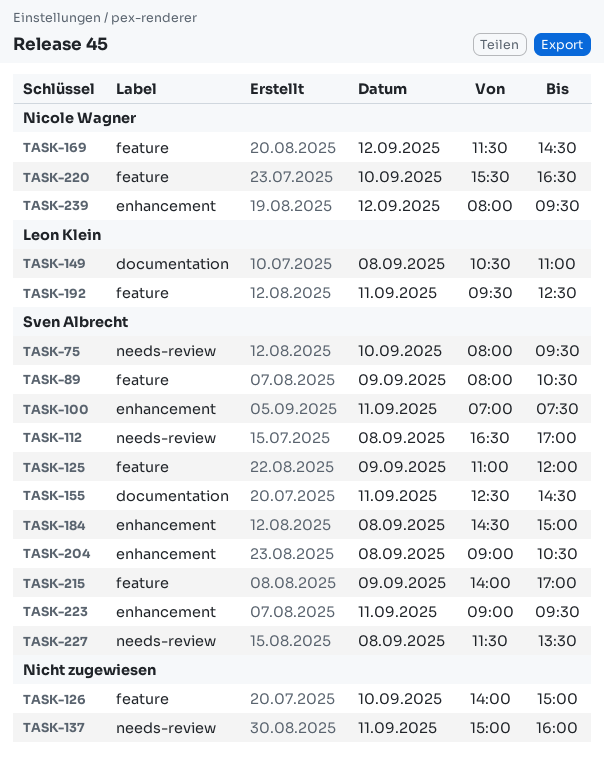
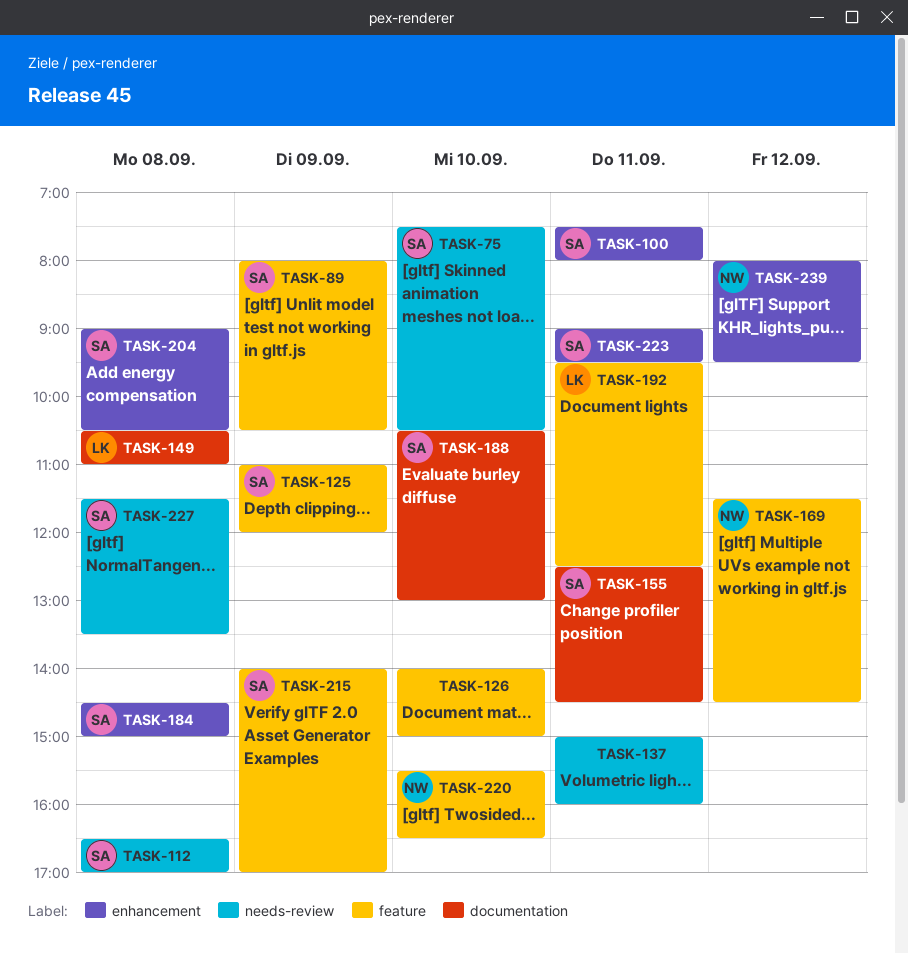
TASK-75, begins: 08:00 -> 07:30
TASK-75, ends: 09:30 -> 10:30
TASK-100, begins: 07:00 -> 07:30
TASK-100, ends: 07:30 -> 08:00
TASK-188: none -> present

